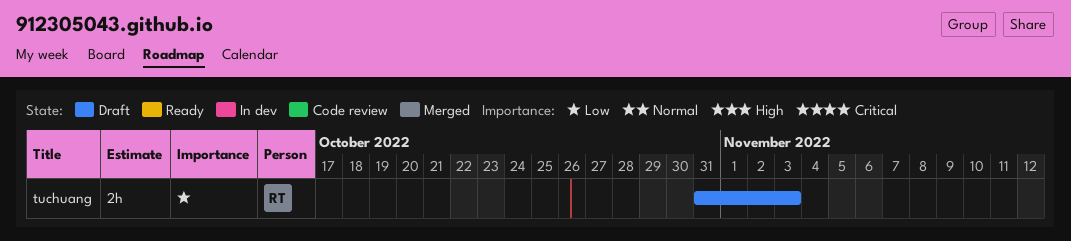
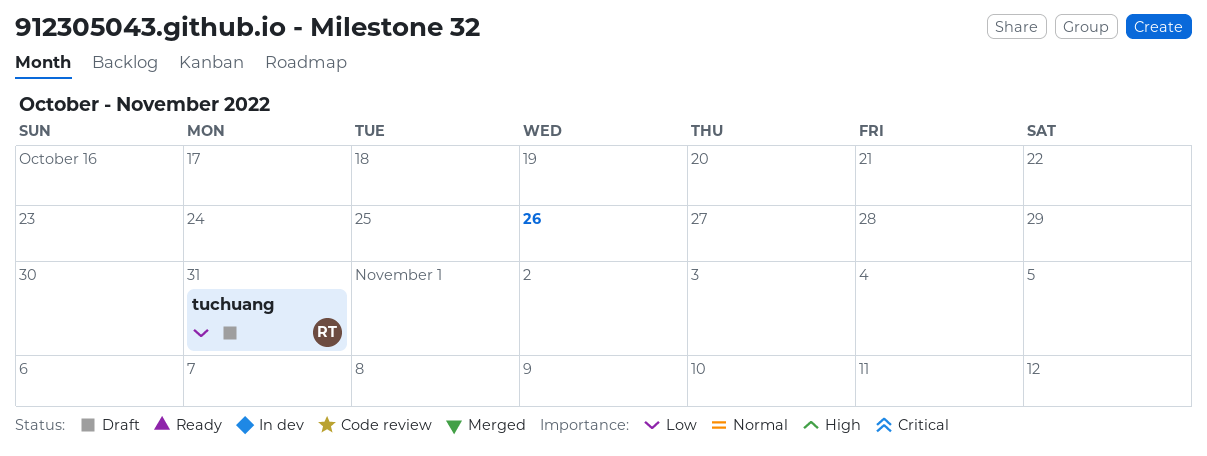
tuchuang, due: Nov 3 -> Oct 31

